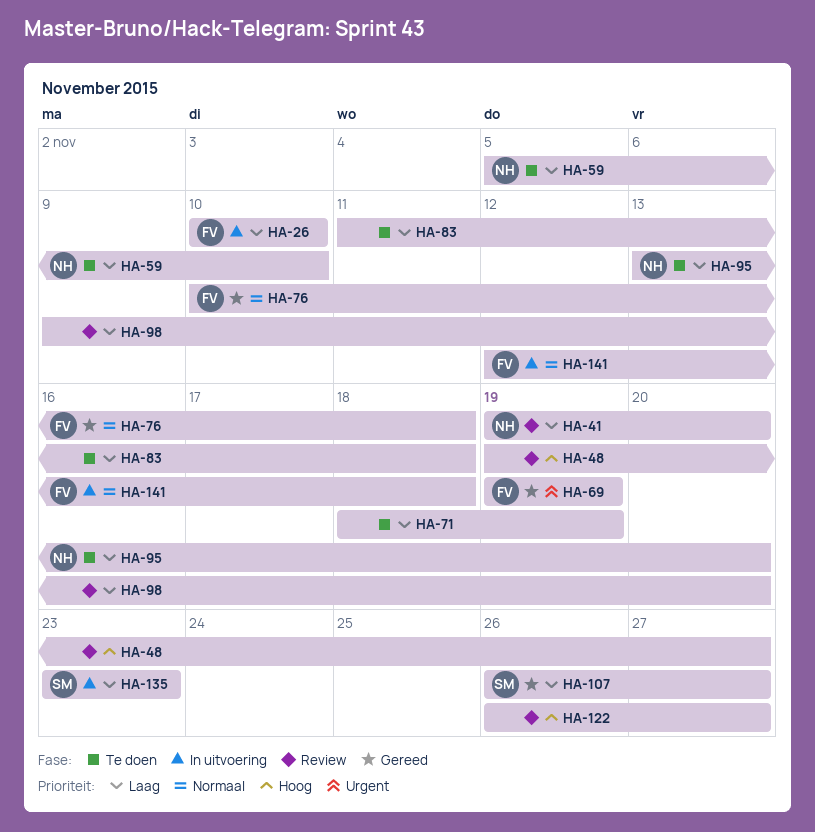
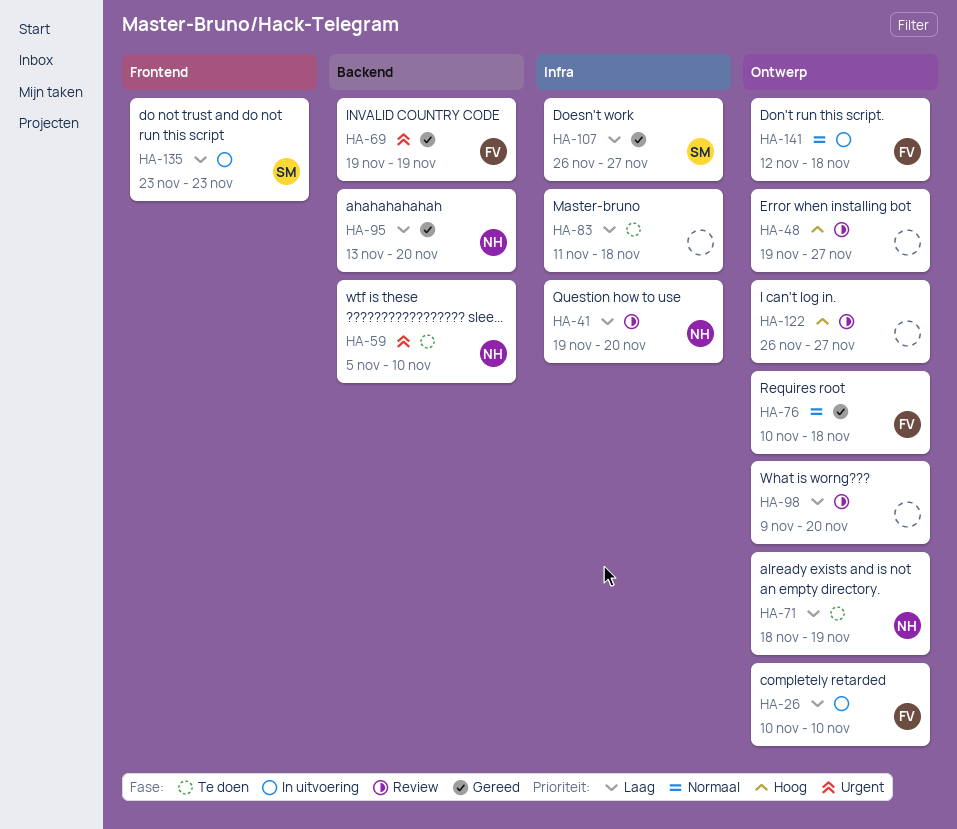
HA-59, priority: Laag -> Urgent
HA-71, owner: none -> NH
HA-95, status: Te doen -> Gereed

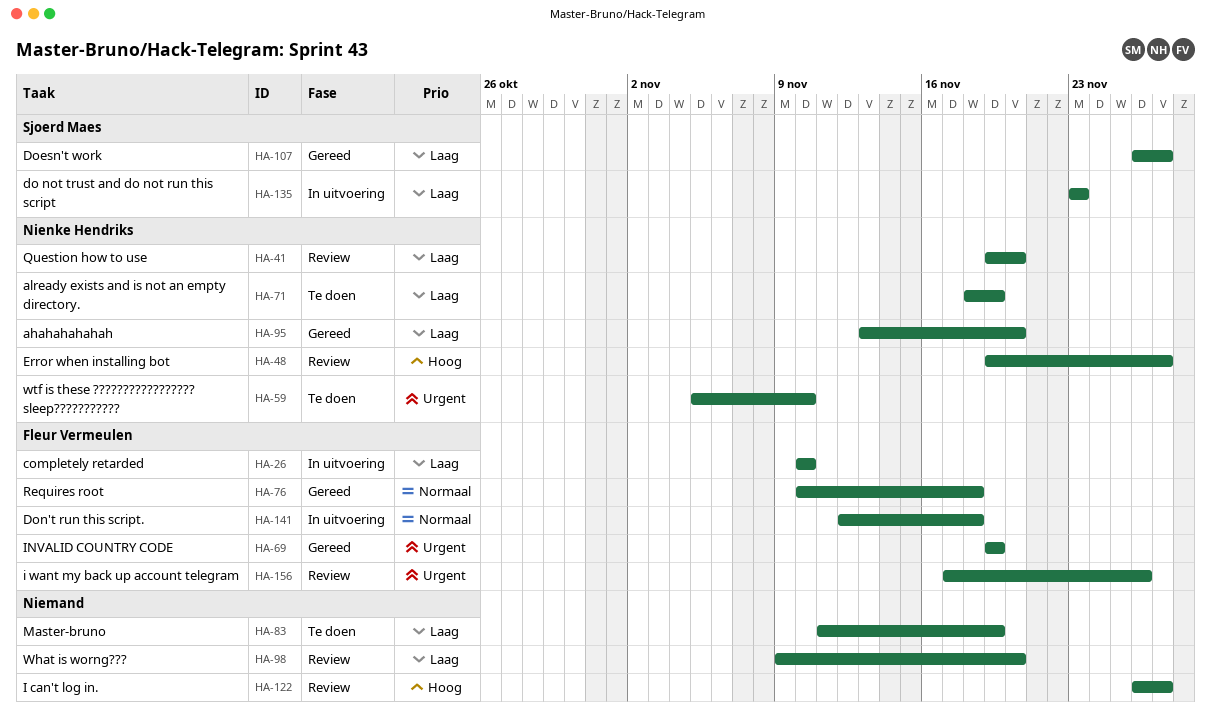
HA-48, owner: none -> Nienke Hendriks
HA-83, due: Nov 18 -> Nov 19
HA-156: none -> present

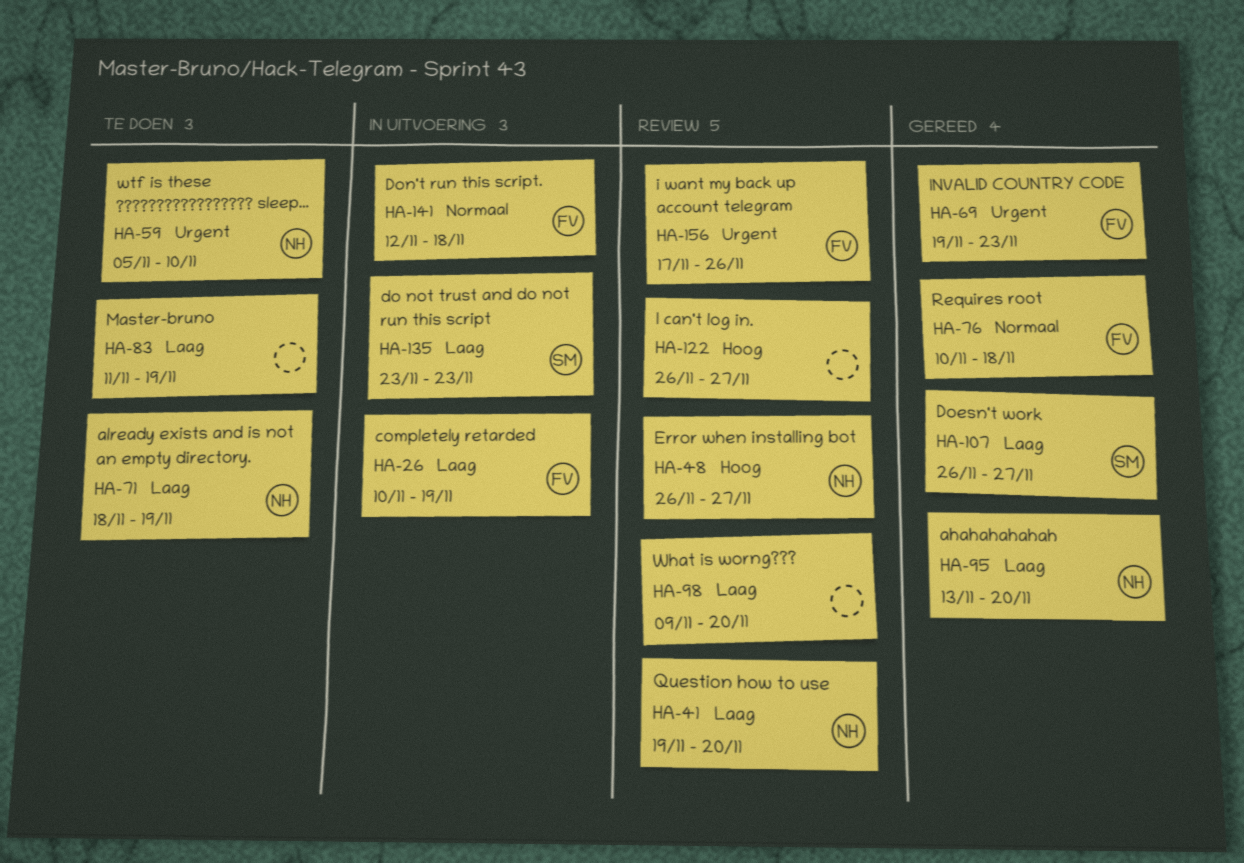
HA-26, due: Nov 10 -> Nov 19
HA-48, start: Nov 19 -> Nov 26
HA-69, due: Nov 19 -> Nov 23

